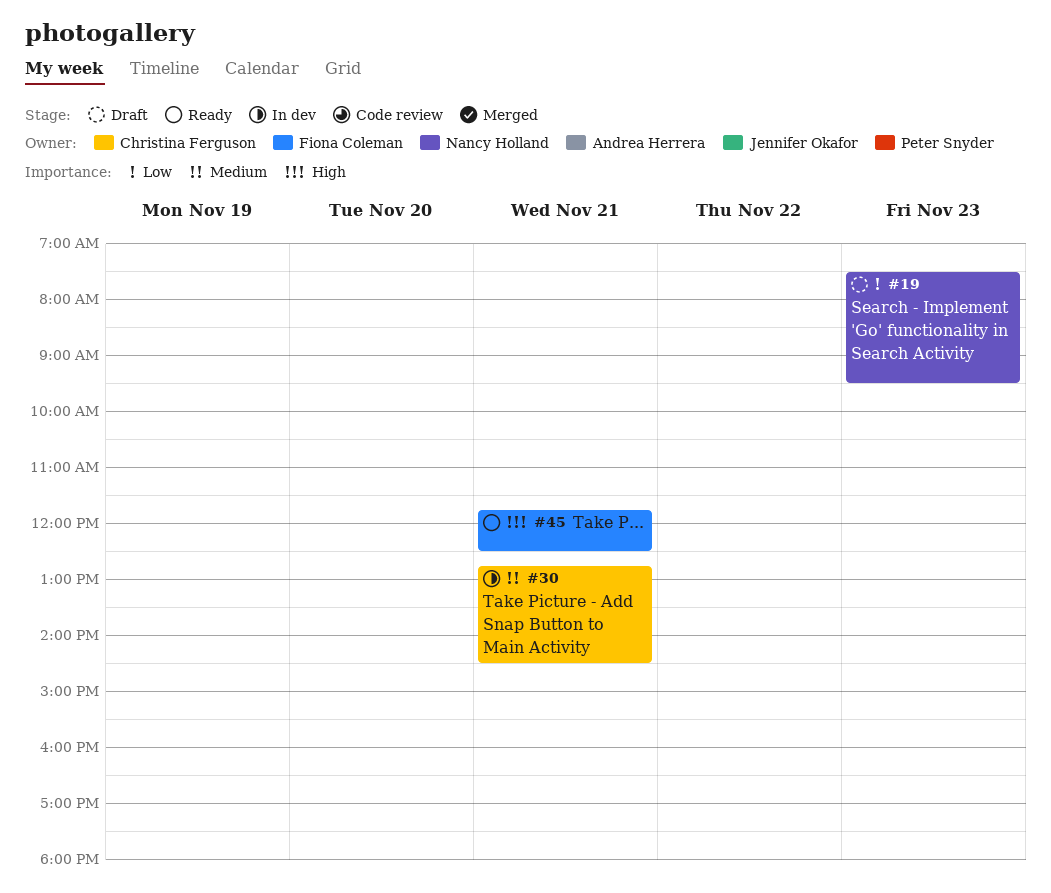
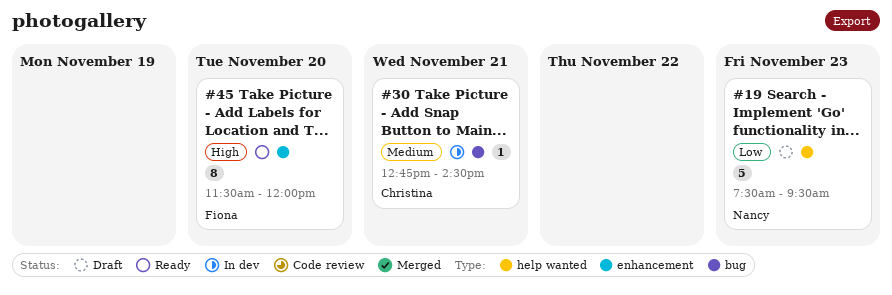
#45, day: Nov 21 -> Nov 20
#45, begins: 11:45 -> 11:30
#45, ends: 12:30 -> 12:00

